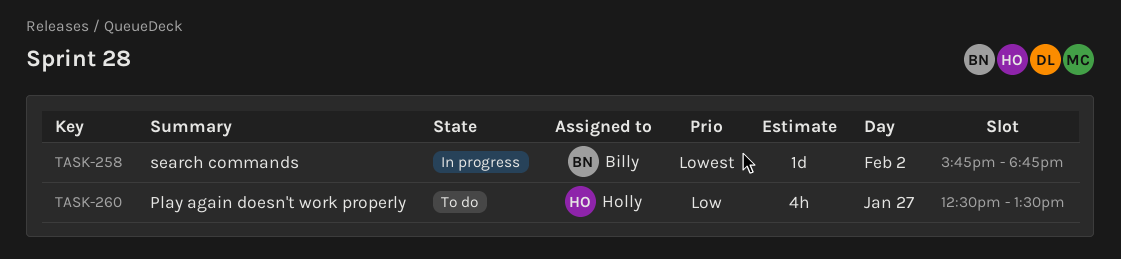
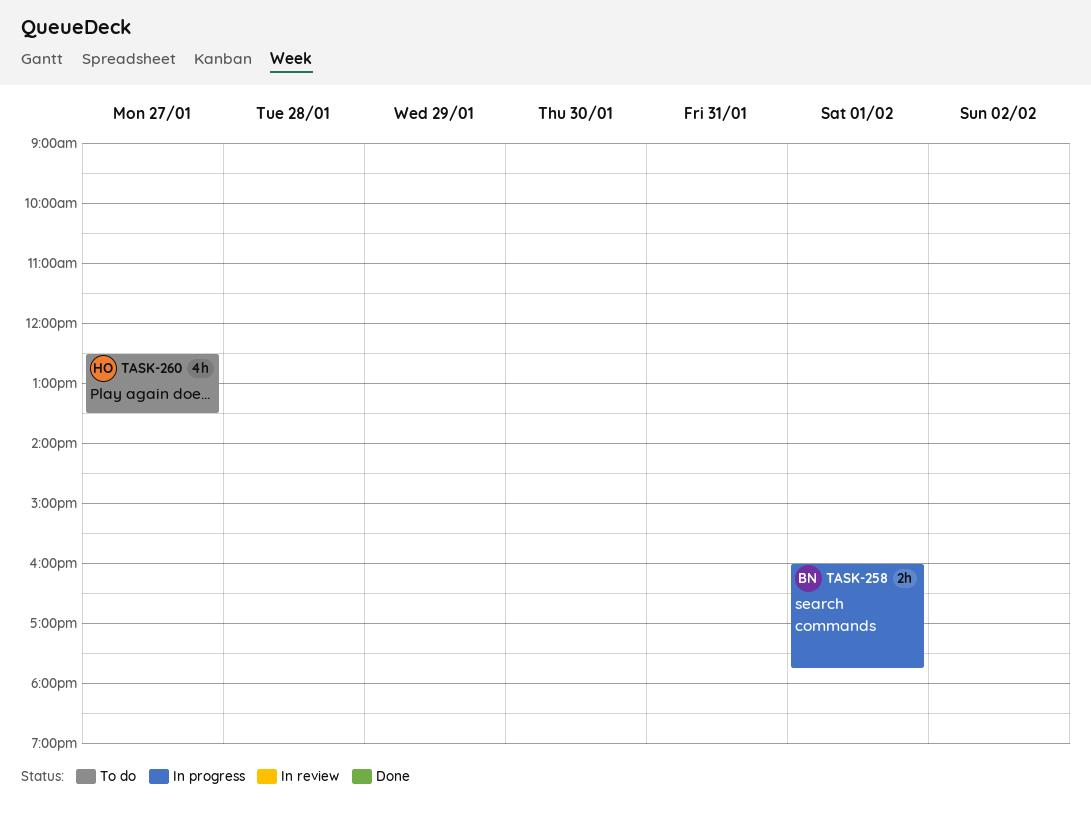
TASK-258, estimate: 1d -> 2h
TASK-258, day: Feb 2 -> Feb 1
TASK-258, begins: 15:45 -> 16:00
TASK-258, ends: 18:45 -> 17:45

